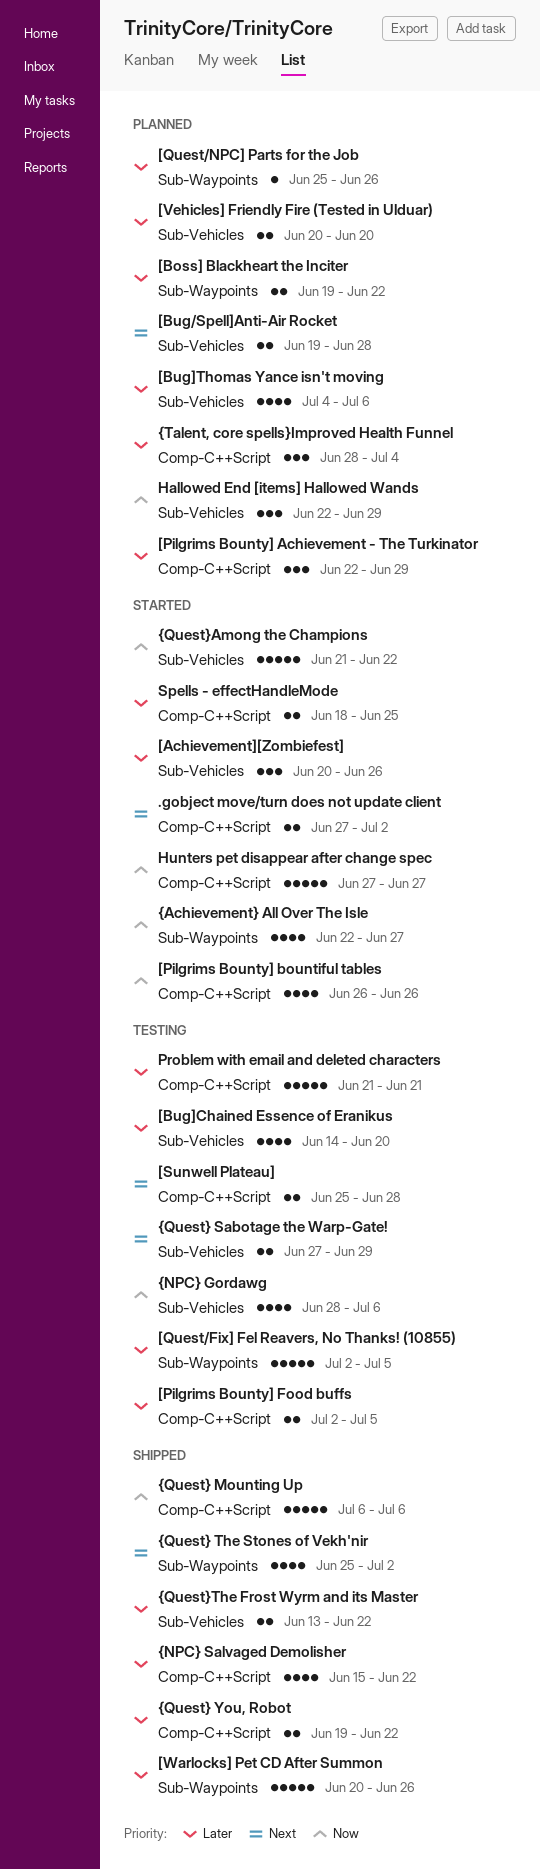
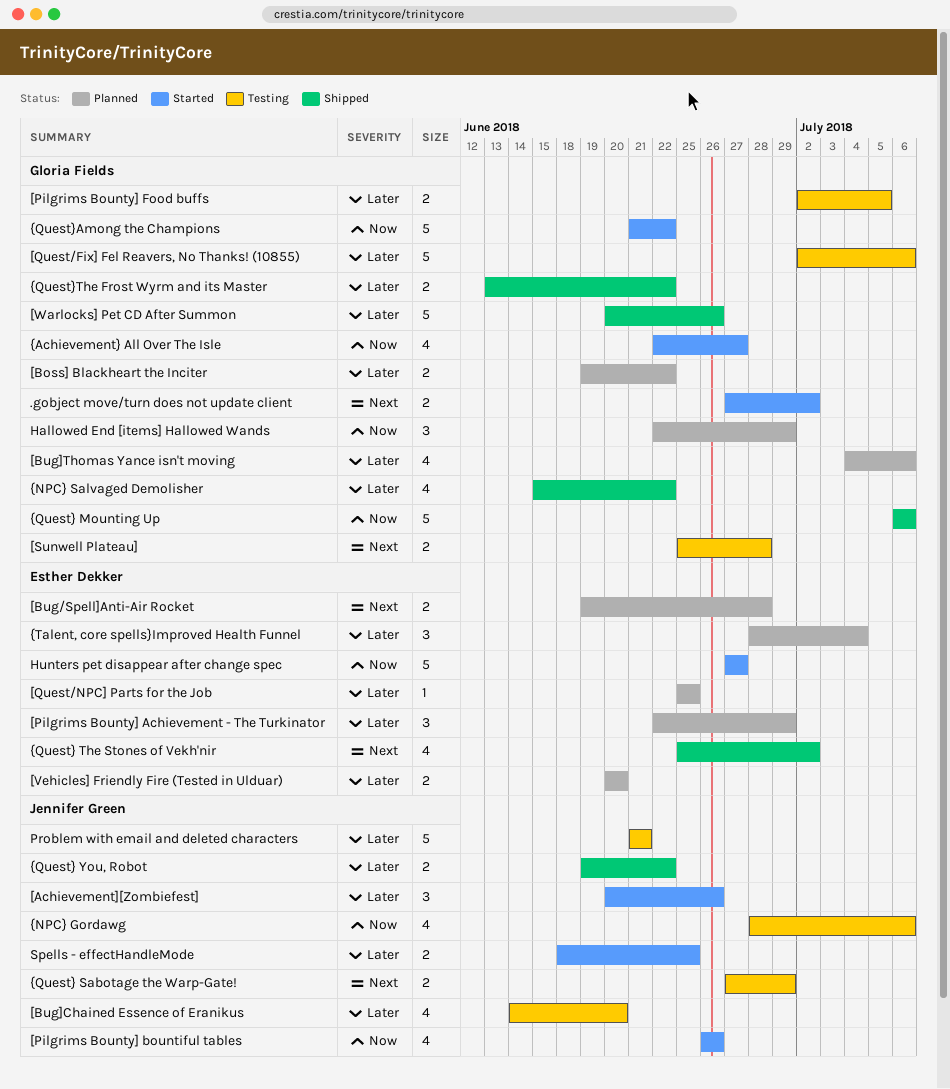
[Quest/Fix] Fel Reavers, No Thanks! (10855), due: Jul 5 -> Jul 6
[Quest/NPC] Parts for the Job, due: Jun 26 -> Jun 25

